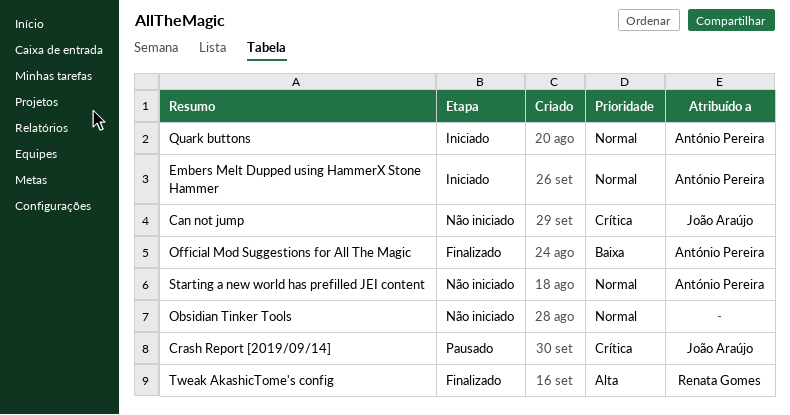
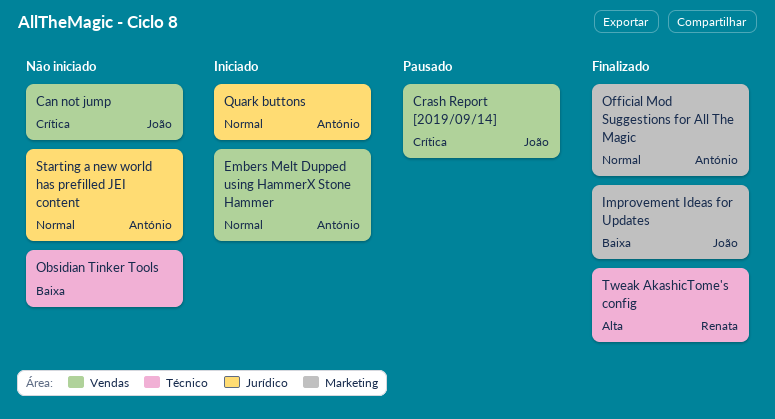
Improvement Ideas for Updates: none -> present
Obsidian Tinker Tools, priority: Normal -> Baixa
Official Mod Suggestions for All The Magic, priority: Baixa -> Normal

